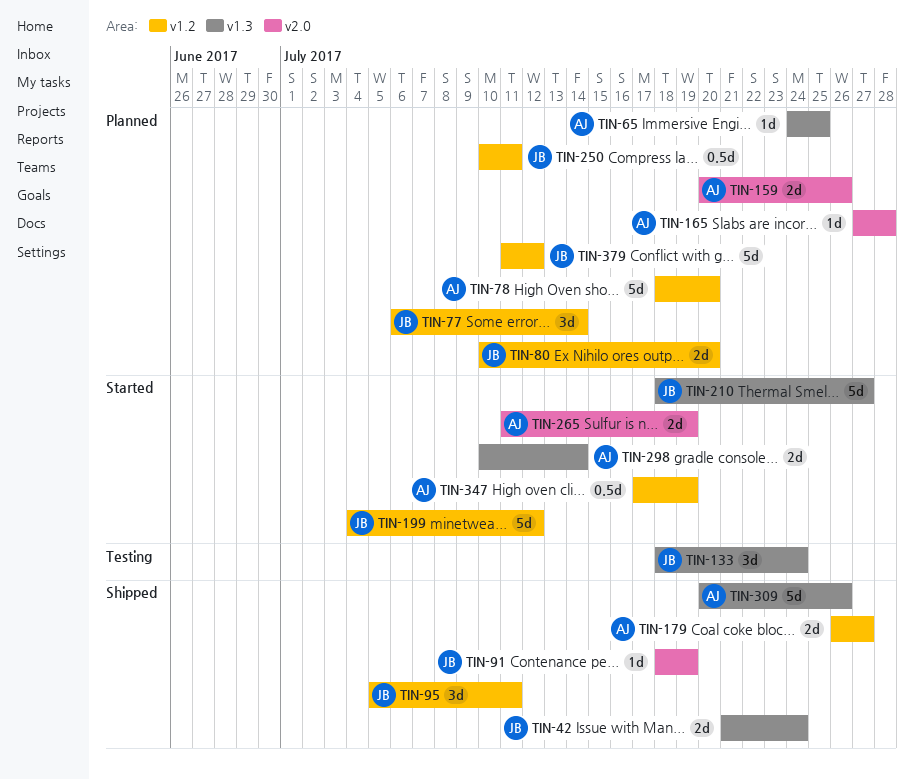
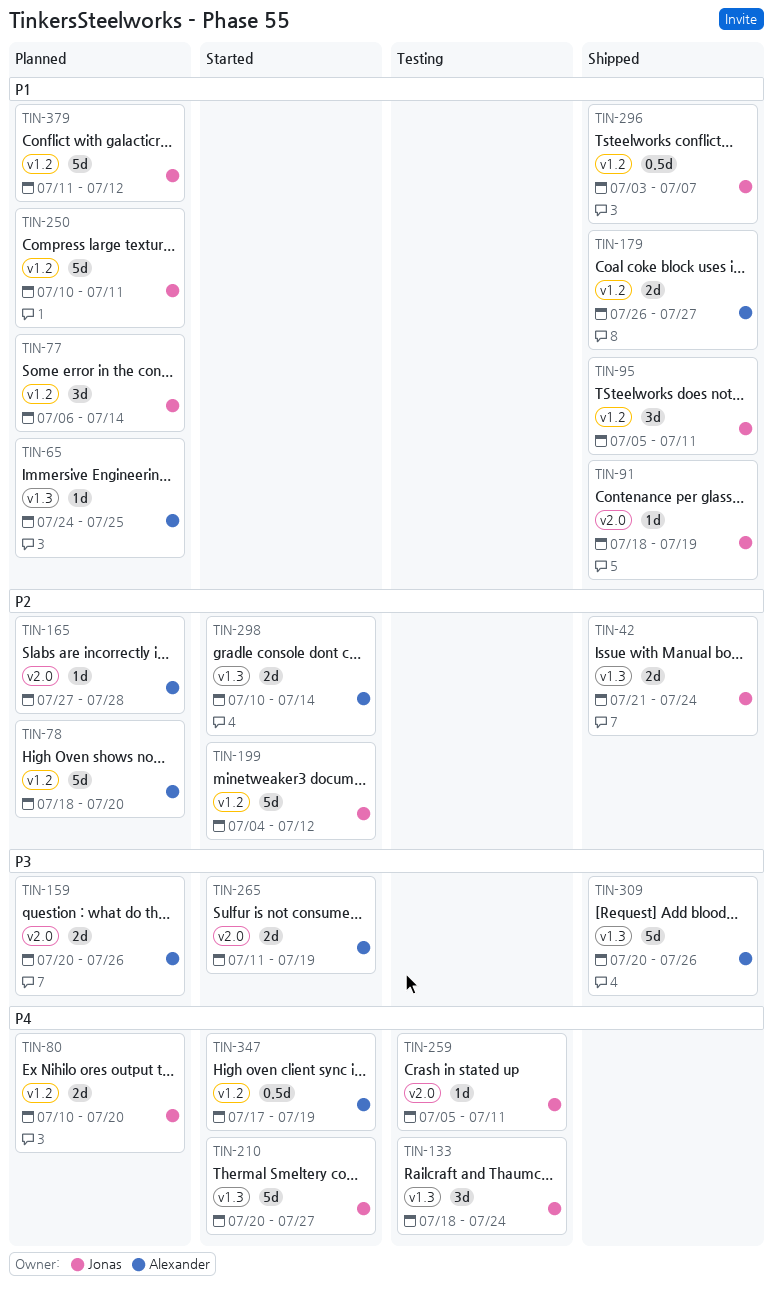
TIN-210, start: Jul 18 -> Jul 20
TIN-250, estimate: 0.5d -> 5d
TIN-259: none -> present
TIN-296: none -> present

